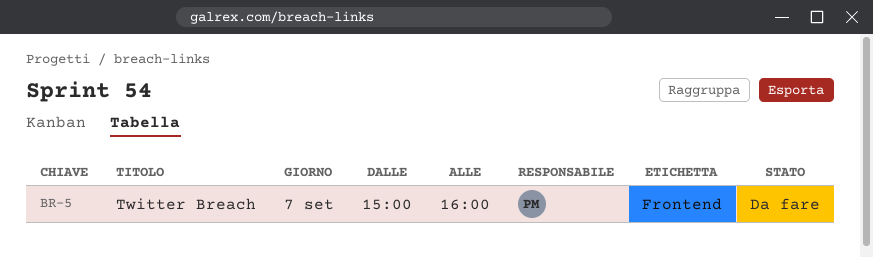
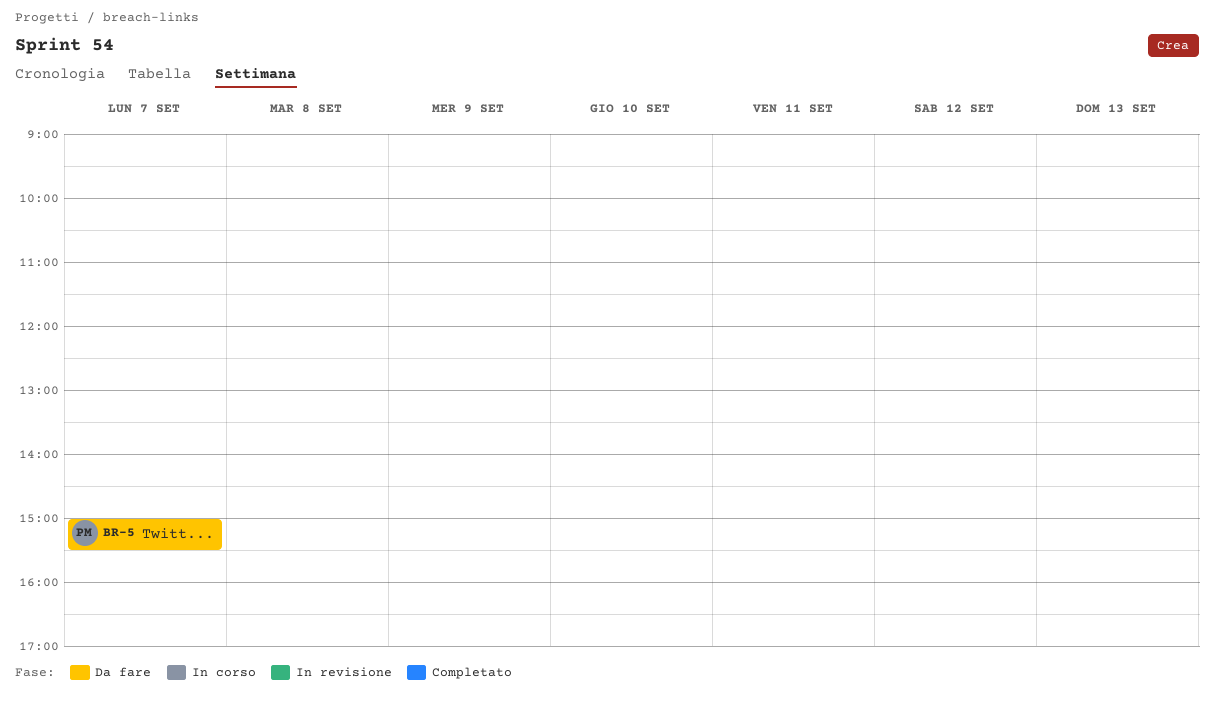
BR-5, ends: 16:00 -> 15:30

